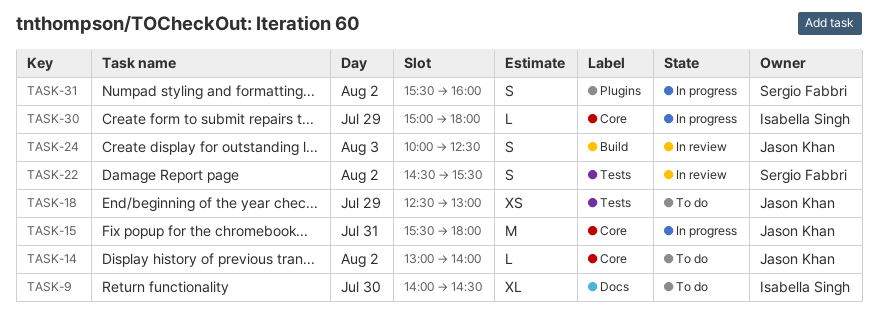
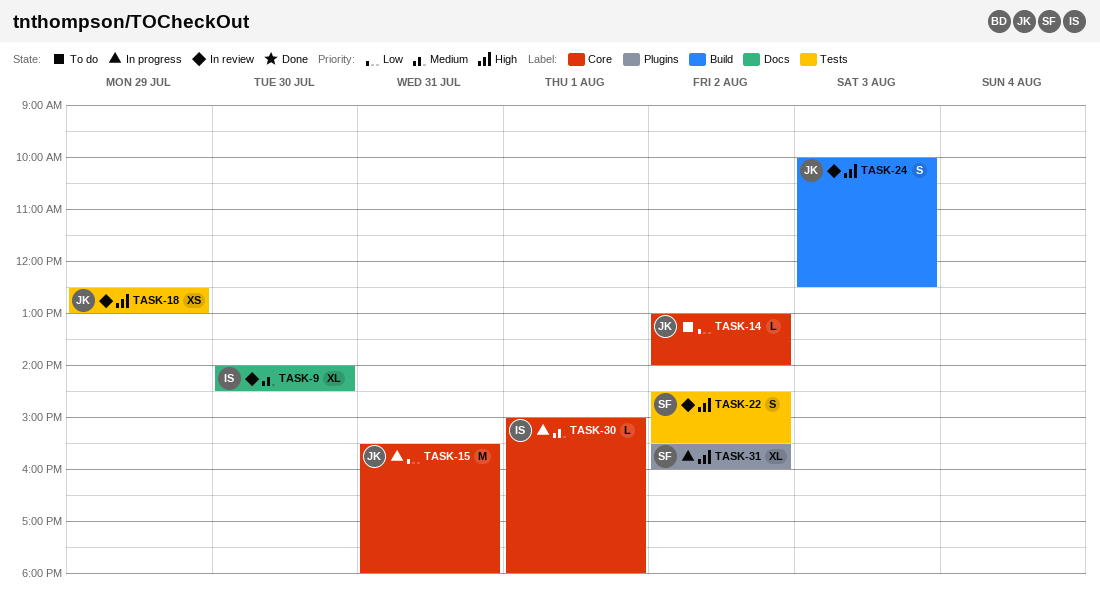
TASK-9, status: To do -> In review
TASK-18, status: To do -> In review
TASK-30, day: Jul 29 -> Aug 1
TASK-31, estimate: S -> XL

